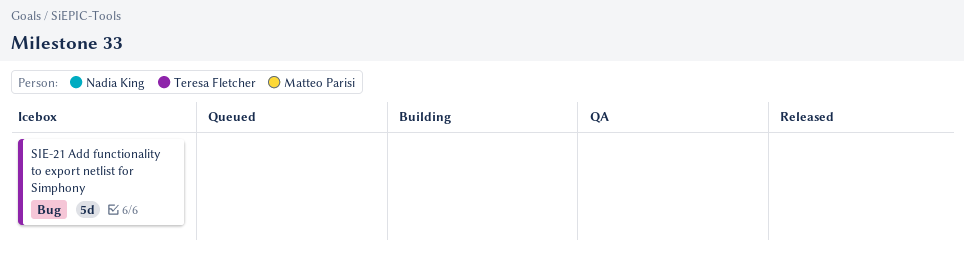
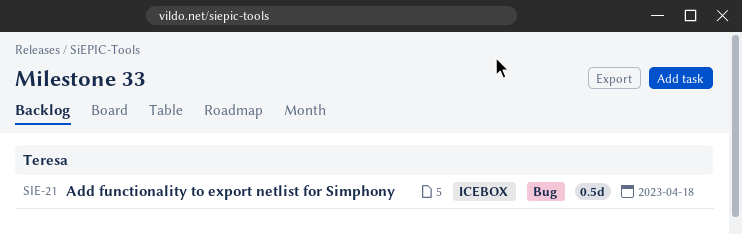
SIE-21, estimate: 5d -> 0.5d

